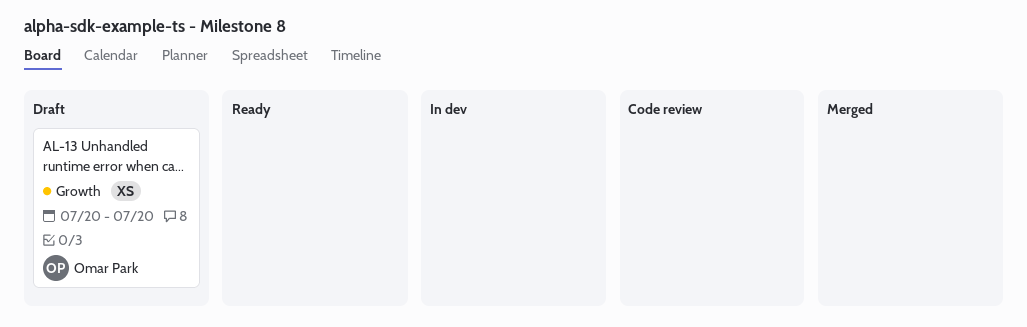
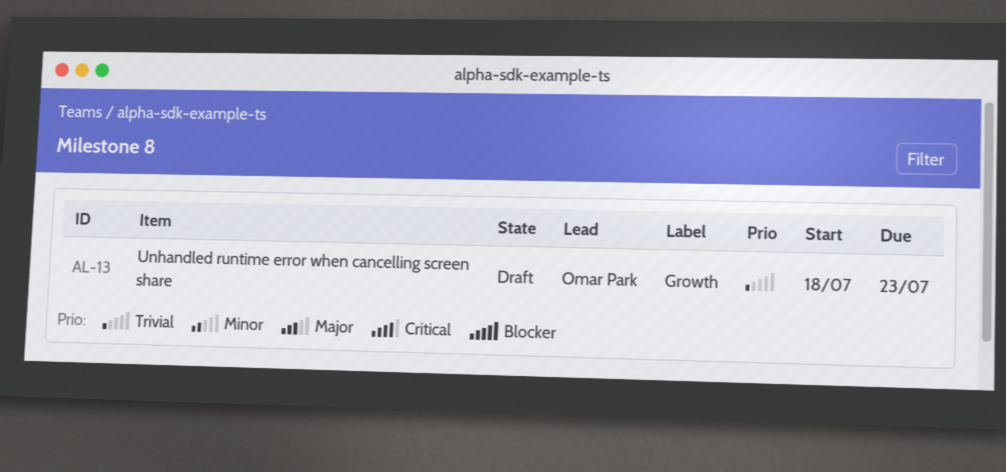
AL-13, start: Jul 20 -> Jul 18
AL-13, due: Jul 20 -> Jul 23

